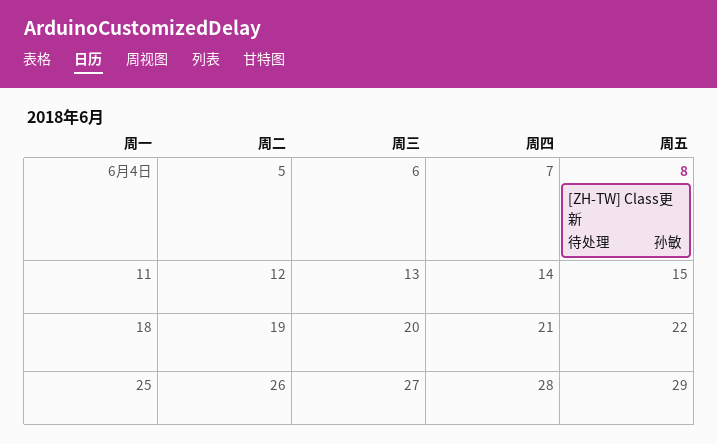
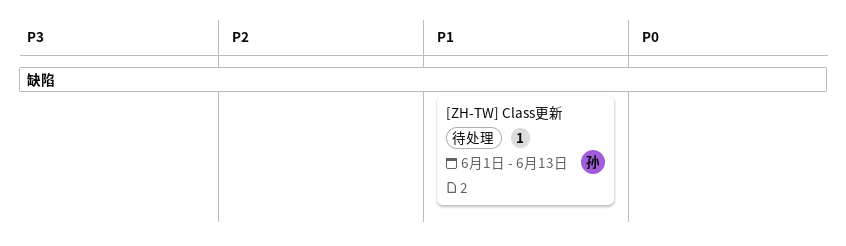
[ZH-TW] Class更新, due: Jun 8 -> Jun 13

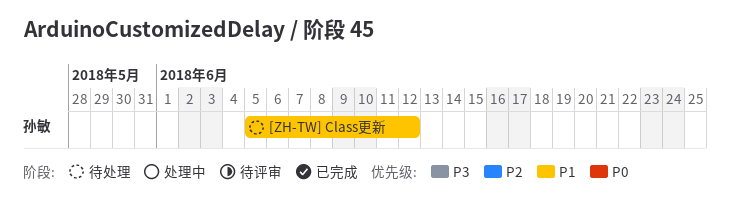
[ZH-TW] Class更新, start: Jun 1 -> Jun 5
[ZH-TW] Class更新, due: Jun 13 -> Jun 12

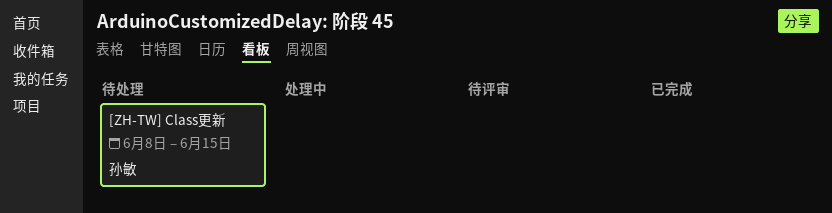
[ZH-TW] Class更新, start: Jun 5 -> Jun 8
[ZH-TW] Class更新, due: Jun 12 -> Jun 15

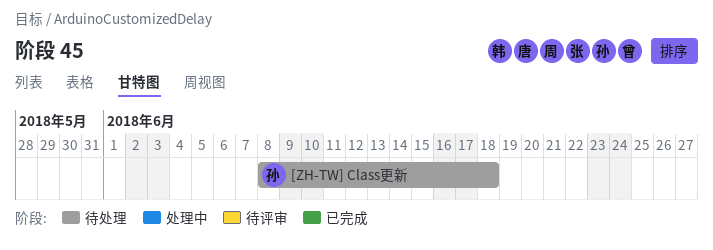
[ZH-TW] Class更新, due: Jun 15 -> Jun 18

